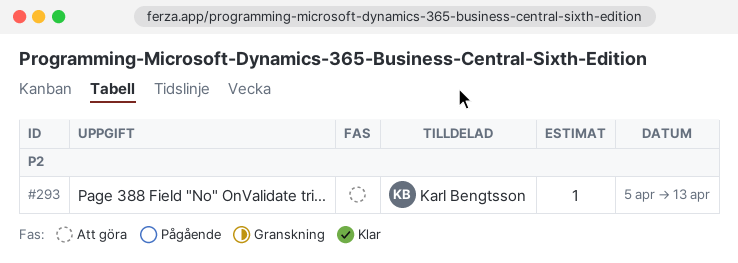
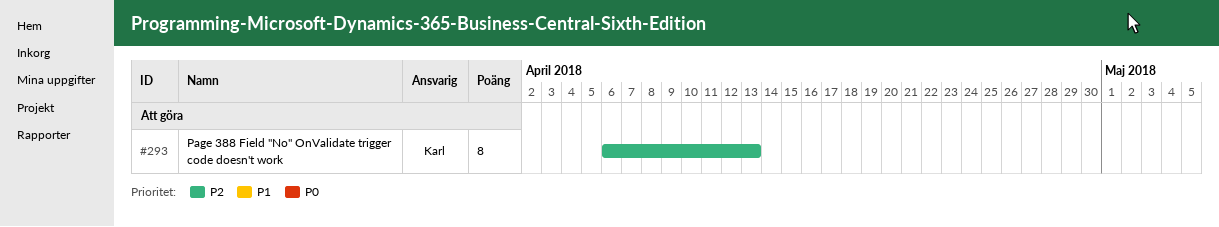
#293, estimate: 1 -> 8
#293, start: Apr 5 -> Apr 6

